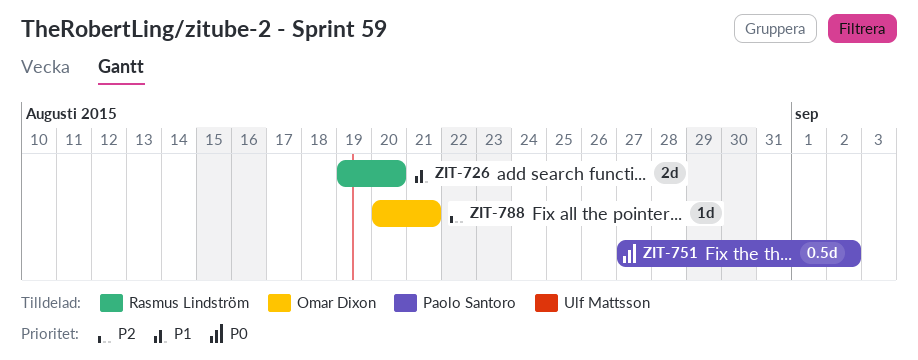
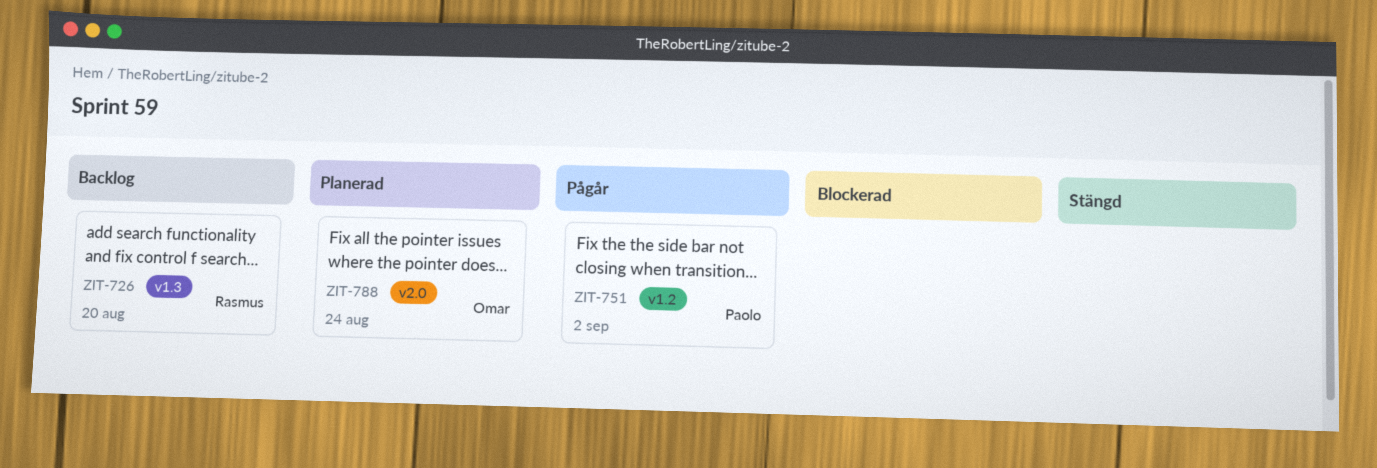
ZIT-788, due: Aug 21 -> Aug 24

